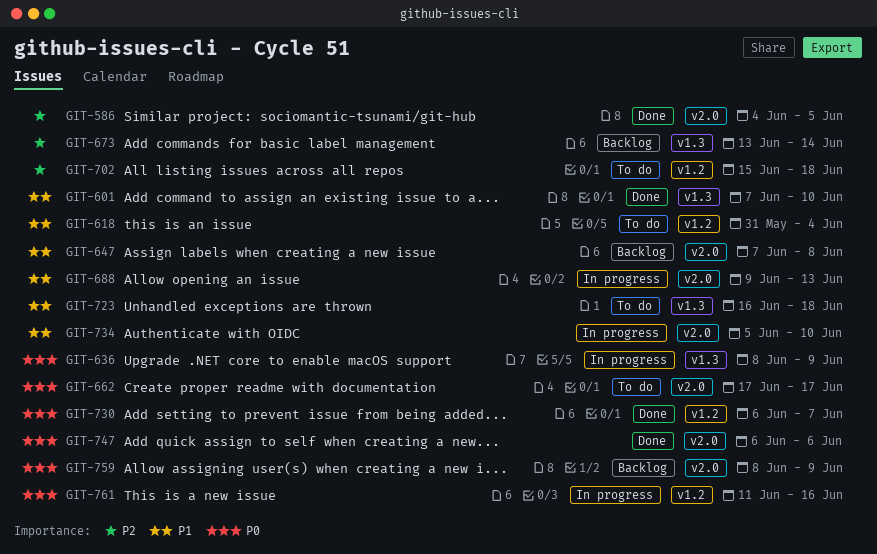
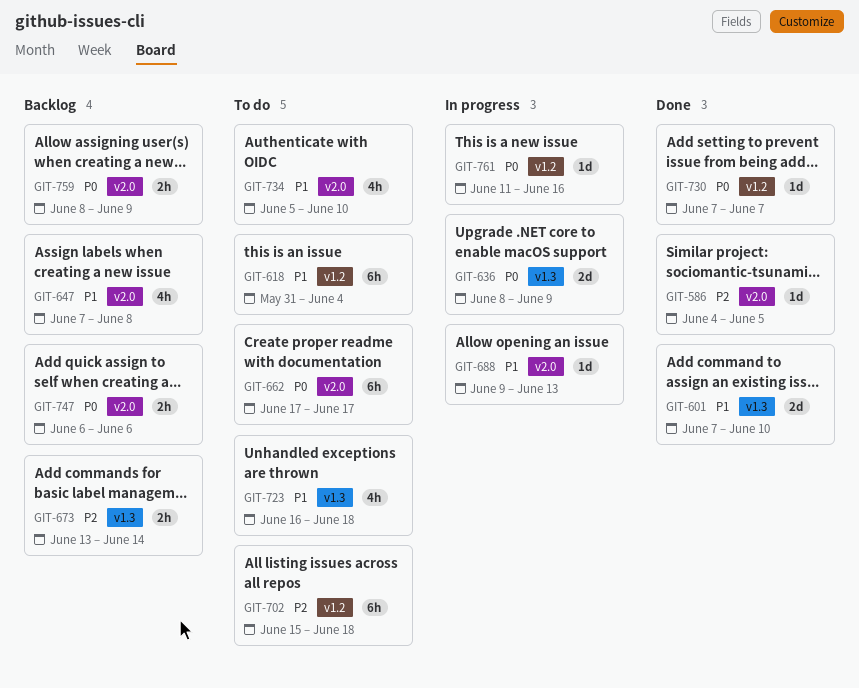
GIT-730, start: Jun 6 -> Jun 7
GIT-734, status: In progress -> To do
GIT-747, status: Done -> Backlog

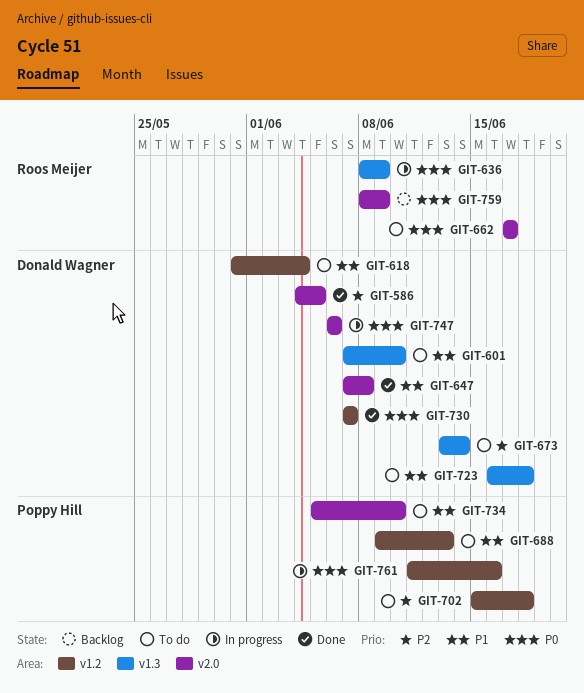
GIT-601, status: Done -> To do
GIT-647, status: Backlog -> Done
GIT-673, status: Backlog -> To do
GIT-688, status: In progress -> To do
GIT-688, label: v2.0 -> v1.2
GIT-747, status: Backlog -> In progress

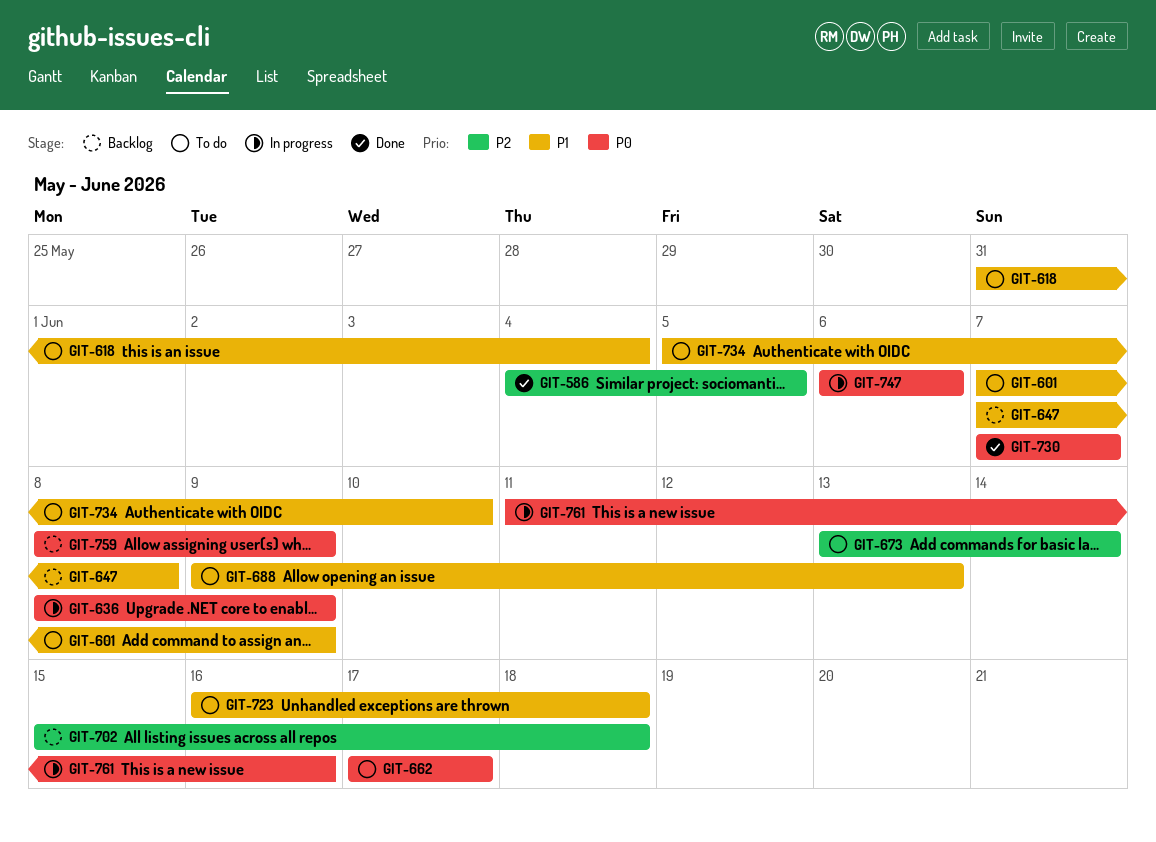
GIT-601, due: Jun 10 -> Jun 9
GIT-647, status: Done -> Backlog
GIT-702, status: To do -> Backlog

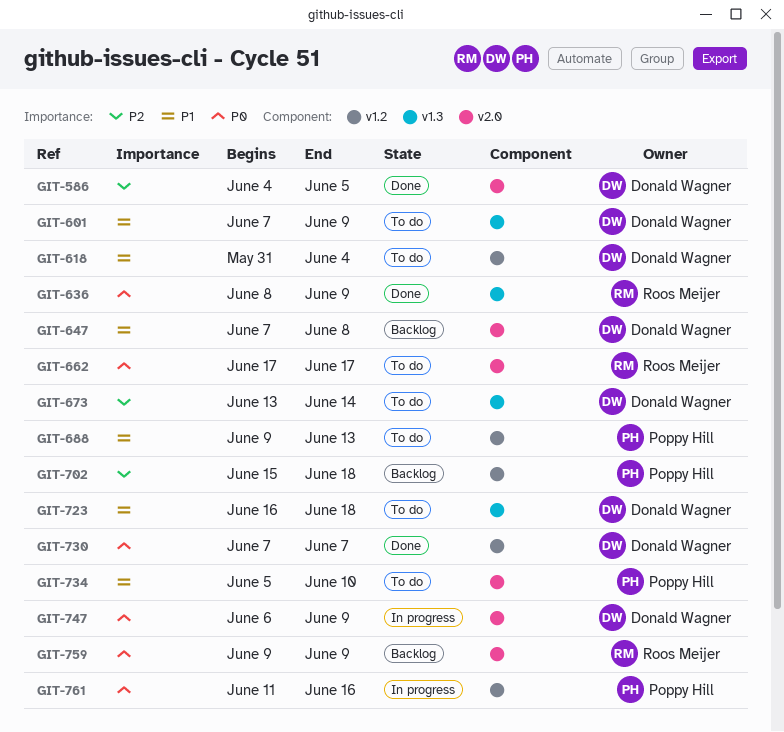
GIT-636, status: In progress -> Done
GIT-747, due: Jun 6 -> Jun 9
GIT-759, start: Jun 8 -> Jun 9

